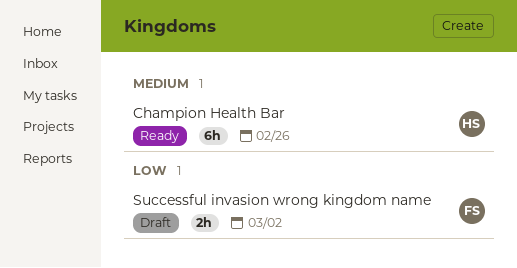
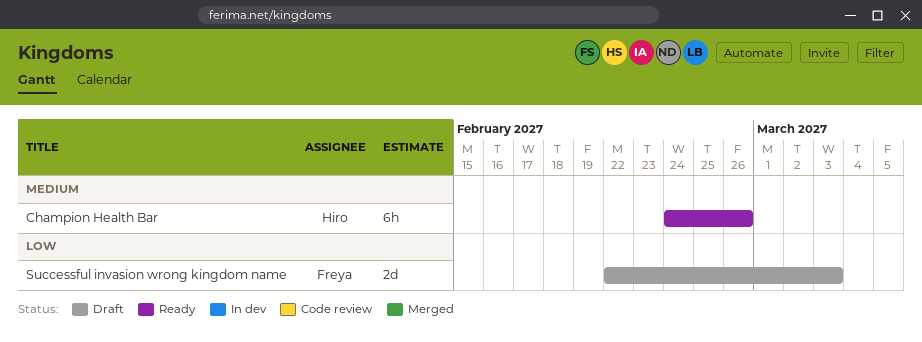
Successful invasion wrong kingdom name, estimate: 2h -> 2d
Successful invasion wrong kingdom name, due: Mar 2 -> Mar 3

